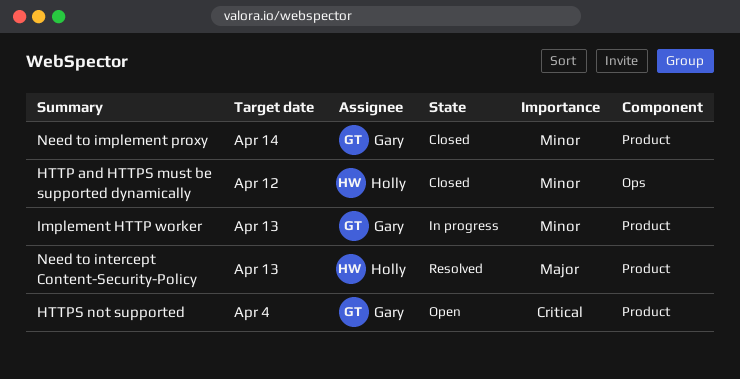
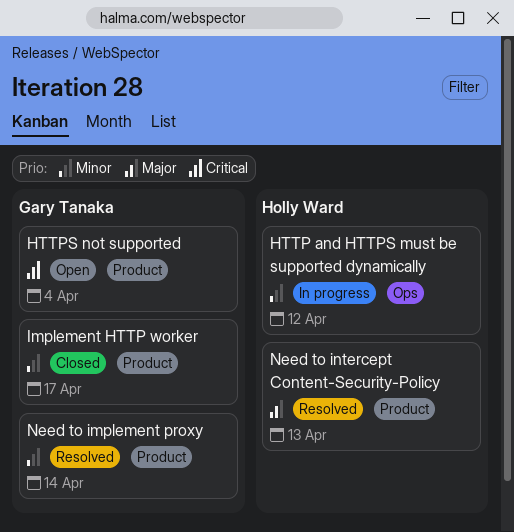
HTTP and HTTPS must be supported dynamically, status: Closed -> In progress
Implement HTTP worker, status: In progress -> Closed
Implement HTTP worker, due: Apr 13 -> Apr 17
Need to implement proxy, status: Closed -> Resolved

